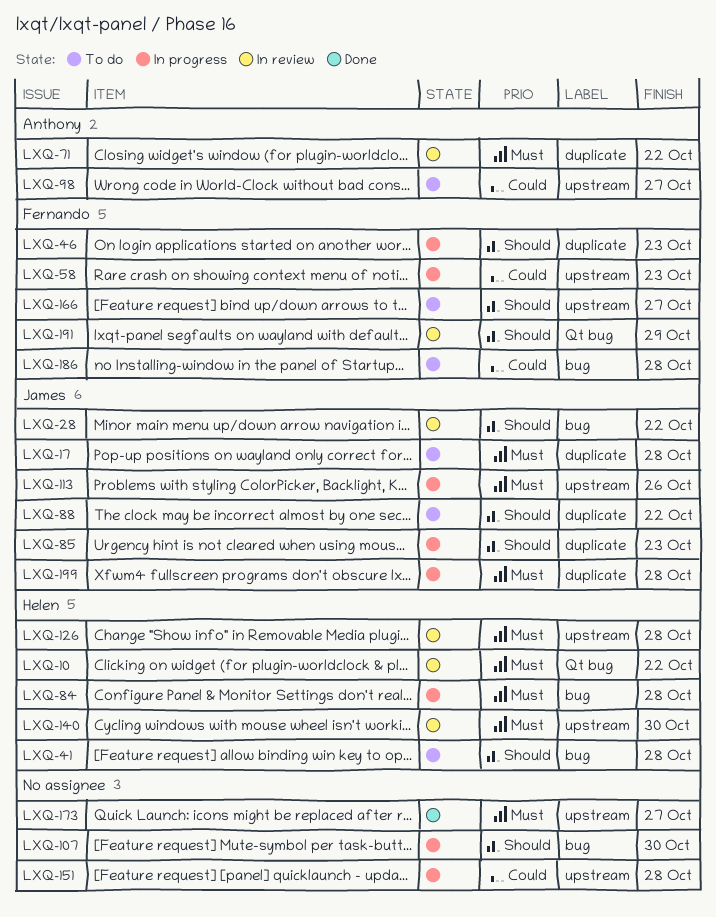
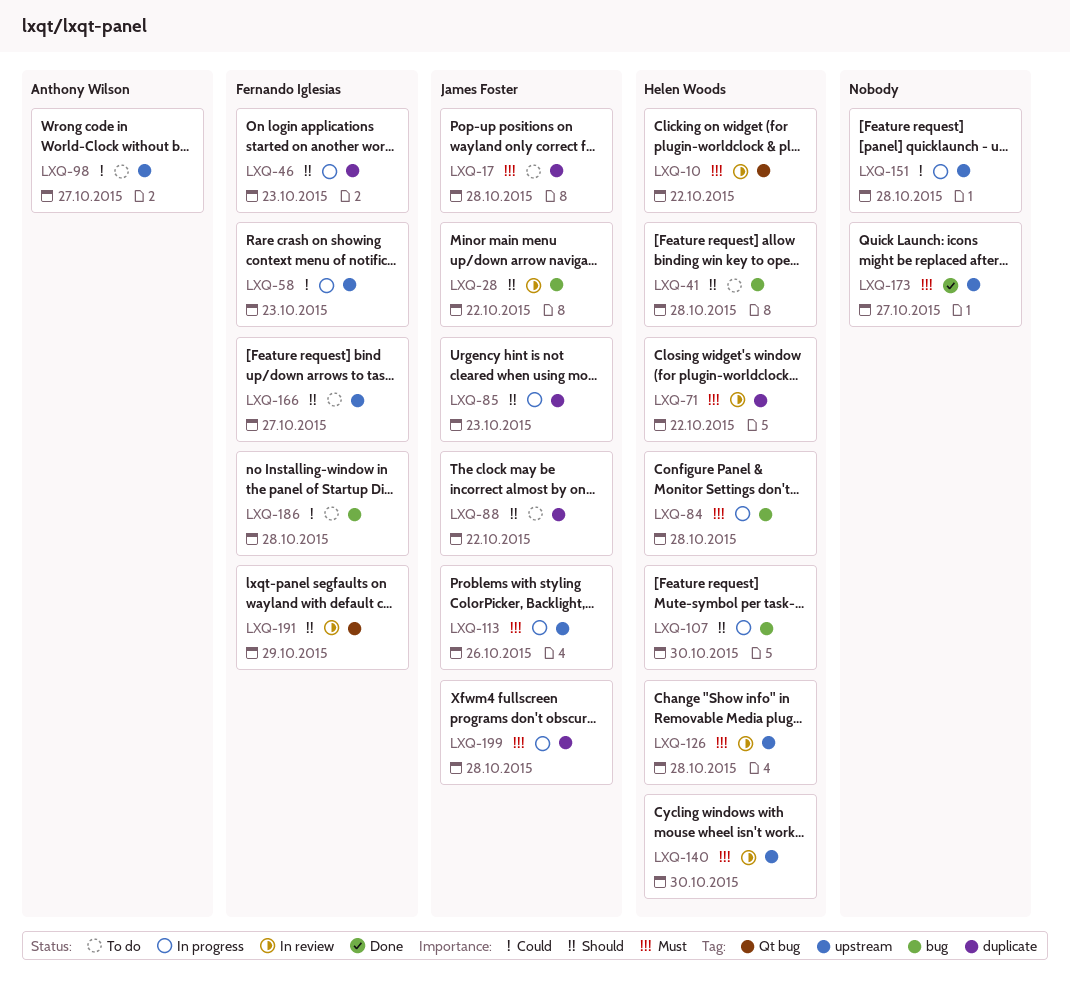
LXQ-71, owner: Anthony Wilson -> Helen Woods
LXQ-107, owner: none -> Helen Woods

